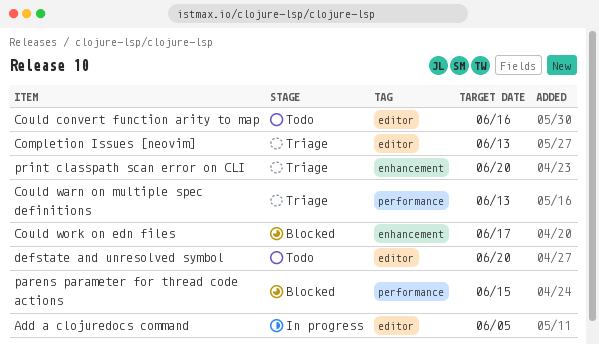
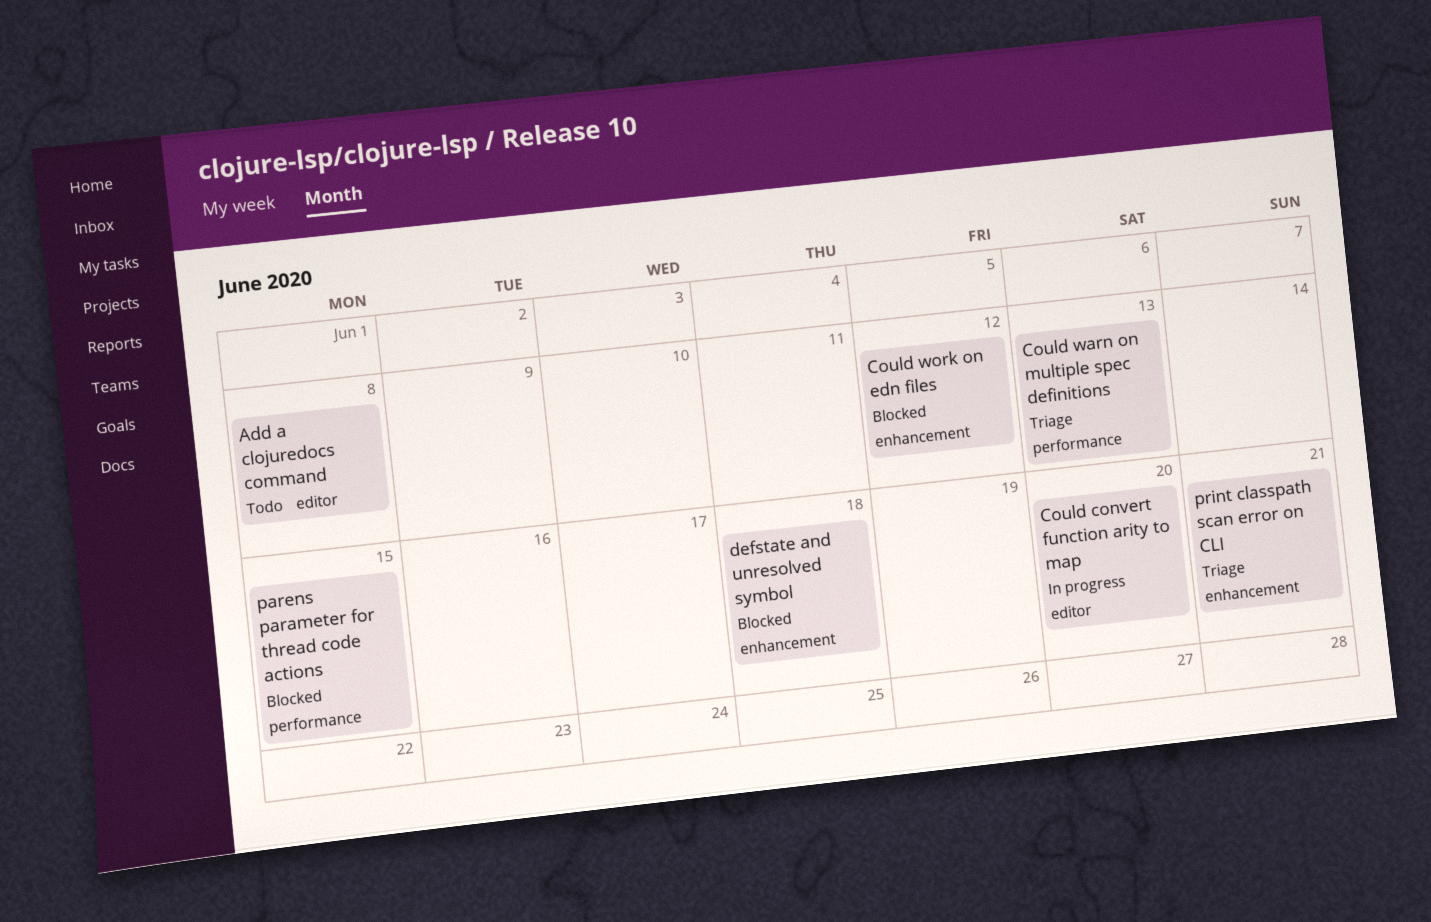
Add a clojuredocs command, status: In progress -> Todo
Add a clojuredocs command, due: Jun 5 -> Jun 8
Completion Issues [neovim]: present -> none
Could convert function arity to map, status: Todo -> In progress
Could convert function arity to map, due: Jun 16 -> Jun 20
Could work on edn files, due: Jun 17 -> Jun 12
defstate and unresolved symbol, status: Todo -> Blocked
defstate and unresolved symbol, label: editor -> enhancement
defstate and unresolved symbol, due: Jun 20 -> Jun 18
print classpath scan error on CLI, due: Jun 20 -> Jun 21

